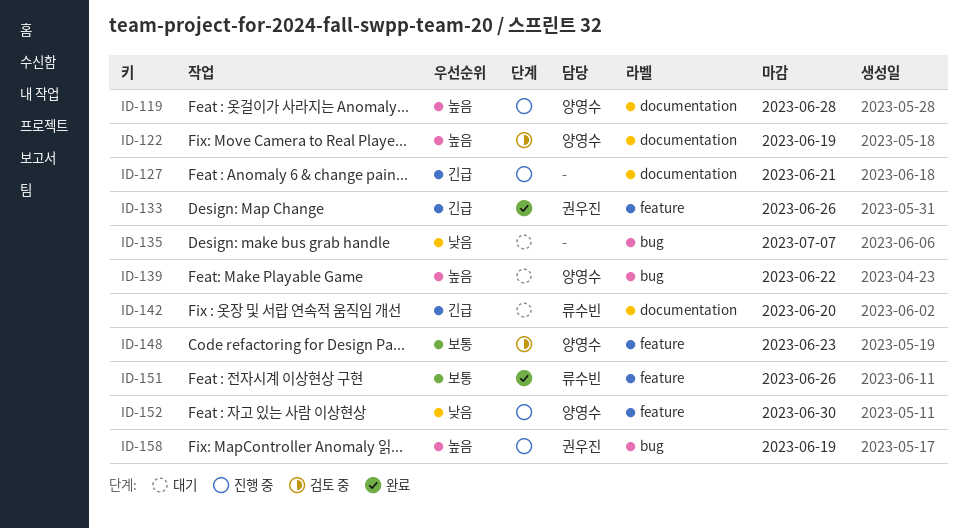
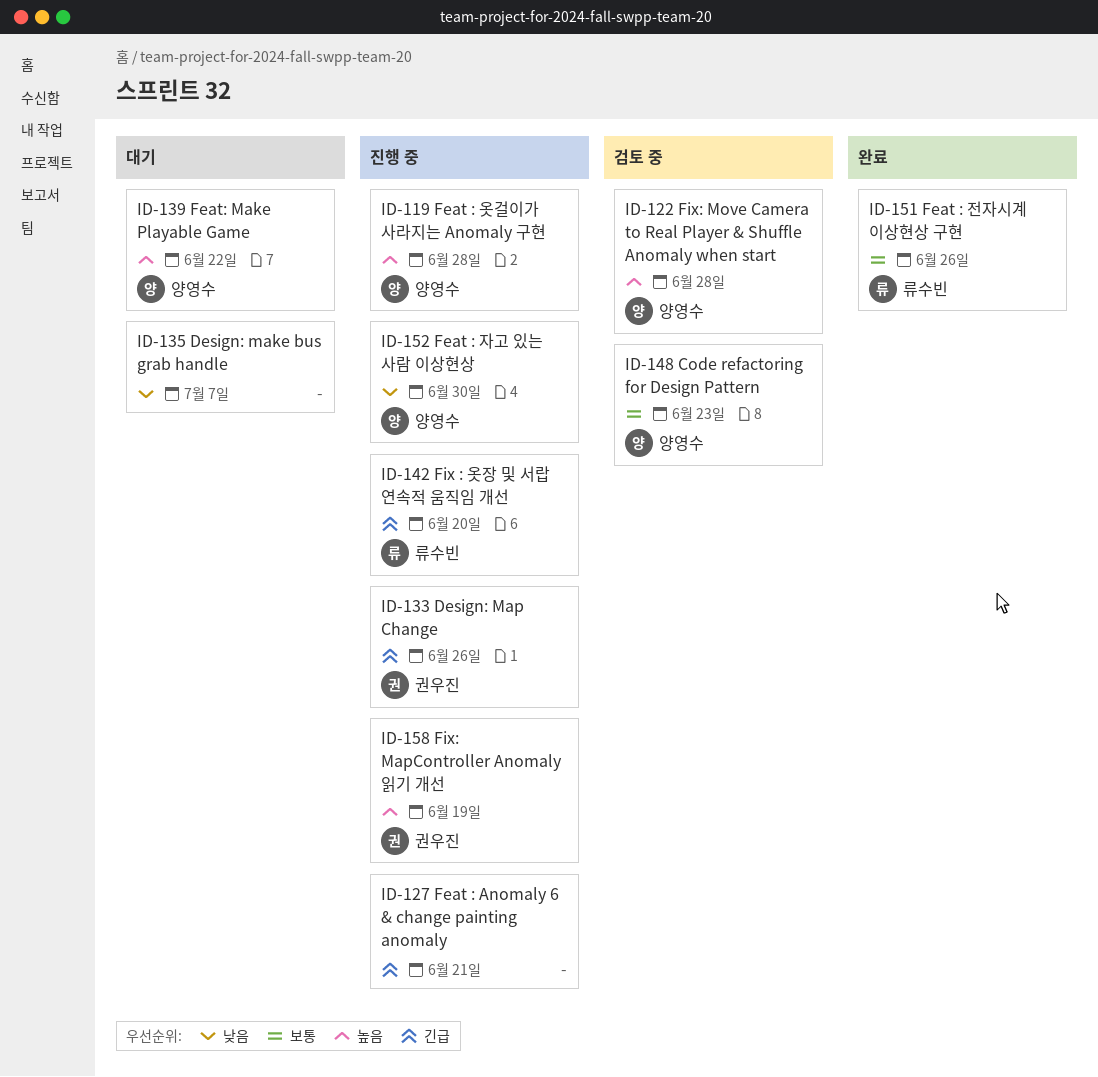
ID-122, due: Jun 19 -> Jun 28
ID-133, status: 완료 -> 진행 중
ID-142, status: 대기 -> 진행 중

